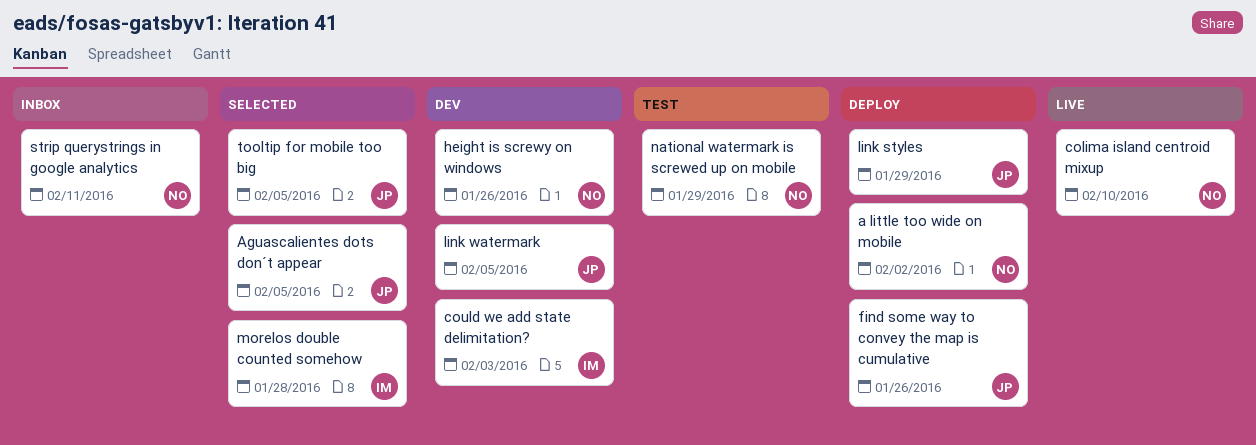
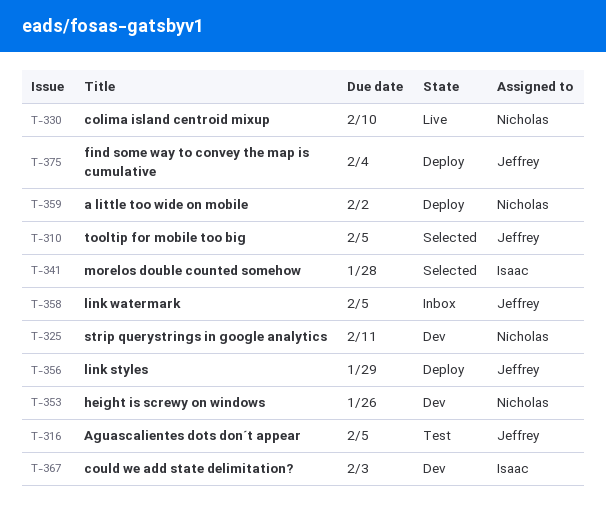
Aguascalientes dots don´t appear, status: Selected -> Test
find some way to convey the map is cumulative, due: Jan 26 -> Feb 4
link watermark, status: Dev -> Inbox
national watermark is screwed up on mobile: present -> none
strip querystrings in google analytics, status: Inbox -> Dev

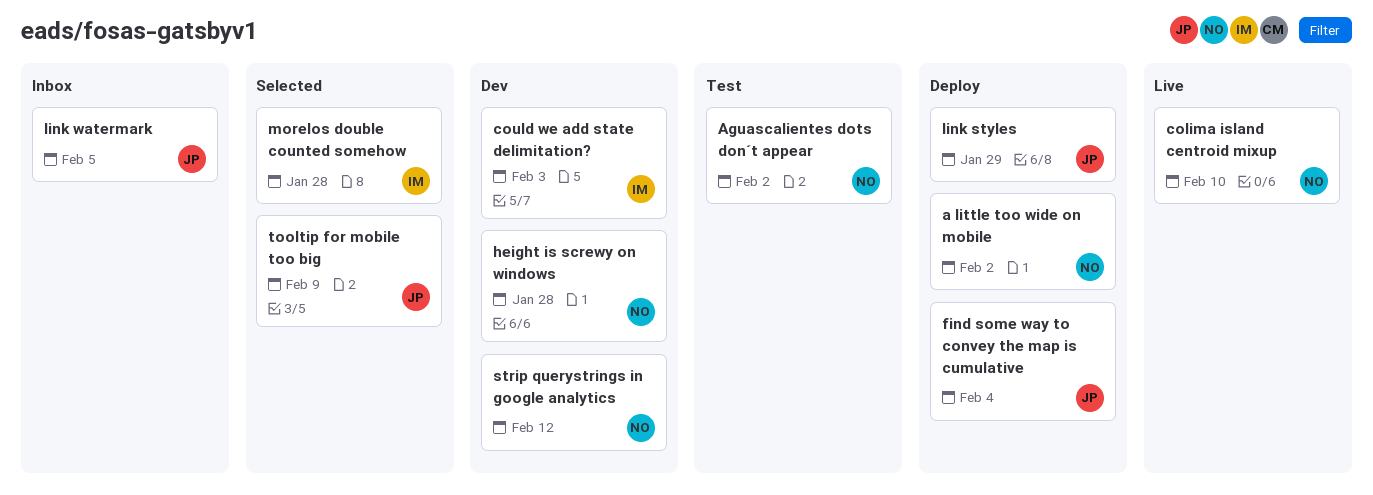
Aguascalientes dots don´t appear, owner: Jeffrey -> Nicholas
Aguascalientes dots don´t appear, due: Feb 5 -> Feb 2
height is screwy on windows, due: Jan 26 -> Jan 28
strip querystrings in google analytics, due: Feb 11 -> Feb 12
tooltip for mobile too big, due: Feb 5 -> Feb 9

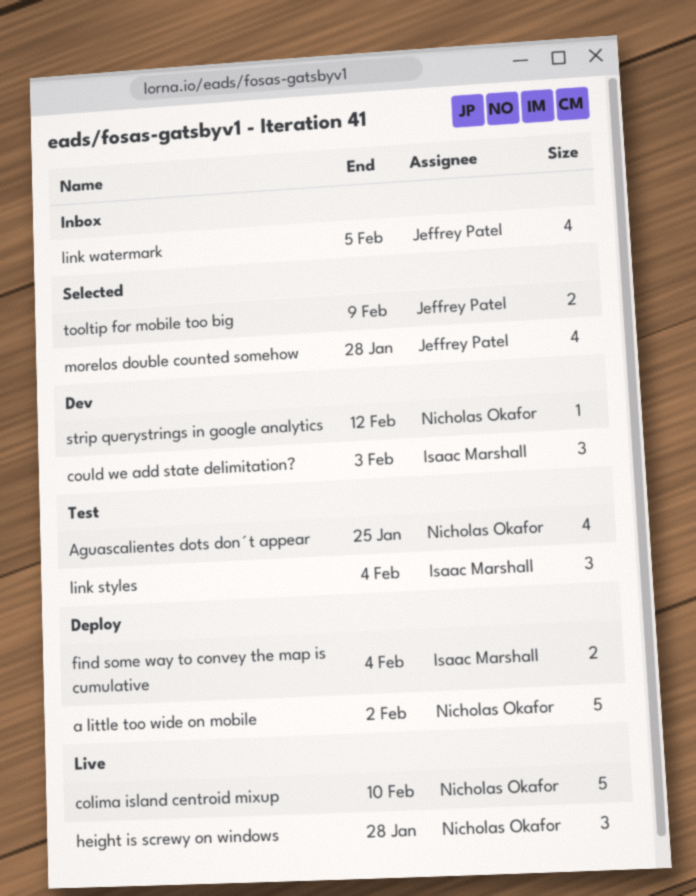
Aguascalientes dots don´t appear, due: Feb 2 -> Jan 25
find some way to convey the map is cumulative, owner: Jeffrey Patel -> Isaac Marshall
height is screwy on windows, status: Dev -> Live
link styles, status: Deploy -> Test
link styles, owner: Jeffrey Patel -> Isaac Marshall
link styles, due: Jan 29 -> Feb 4
morelos double counted somehow, owner: Isaac Marshall -> Jeffrey Patel

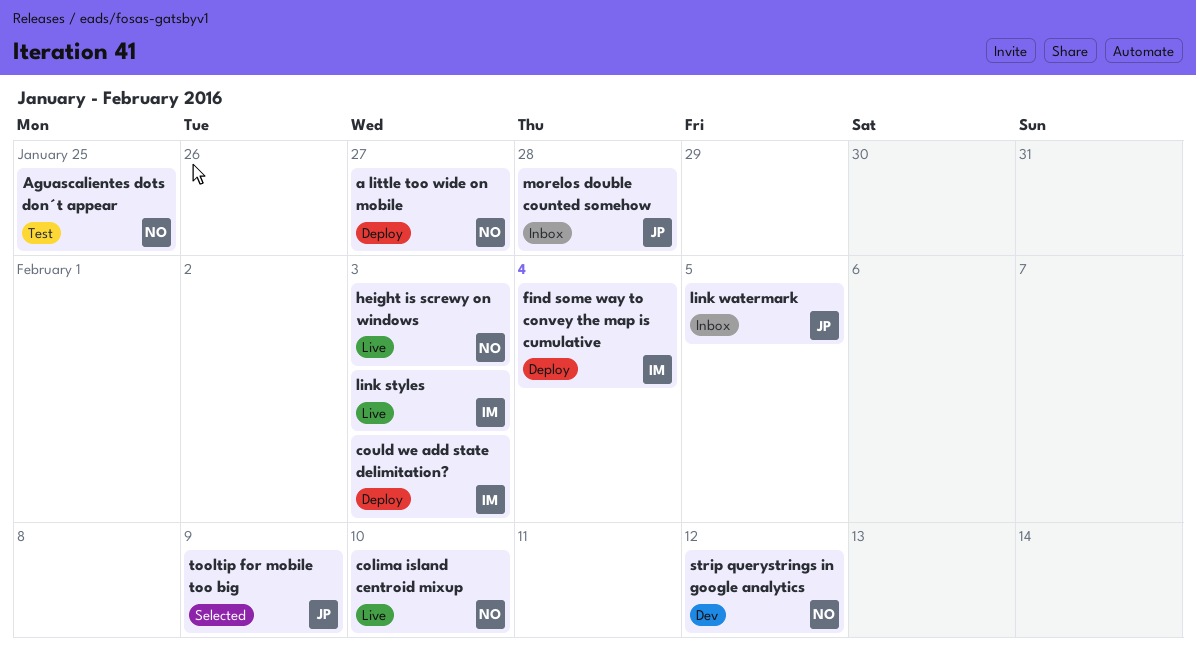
a little too wide on mobile, due: Feb 2 -> Jan 27
could we add state delimitation?, status: Dev -> Deploy
height is screwy on windows, due: Jan 28 -> Feb 3
link styles, status: Test -> Live
link styles, due: Feb 4 -> Feb 3
morelos double counted somehow, status: Selected -> Inbox

